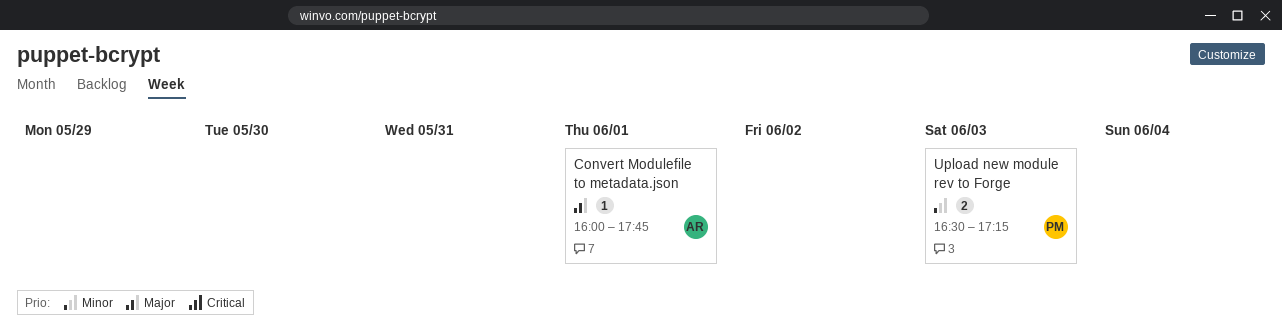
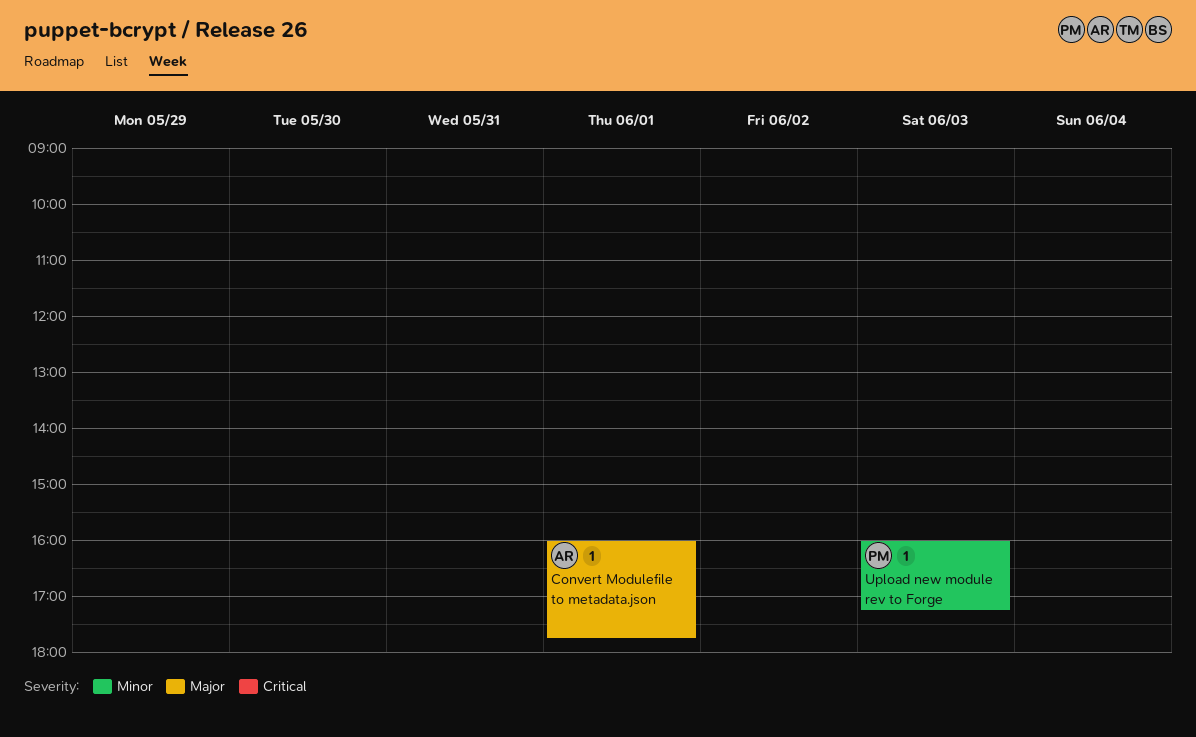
Upload new module rev to Forge, estimate: 2 -> 1
Upload new module rev to Forge, begins: 16:30 -> 16:00

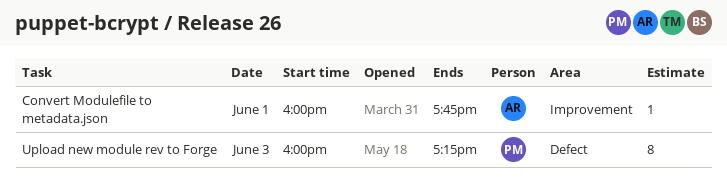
Upload new module rev to Forge, estimate: 1 -> 8

